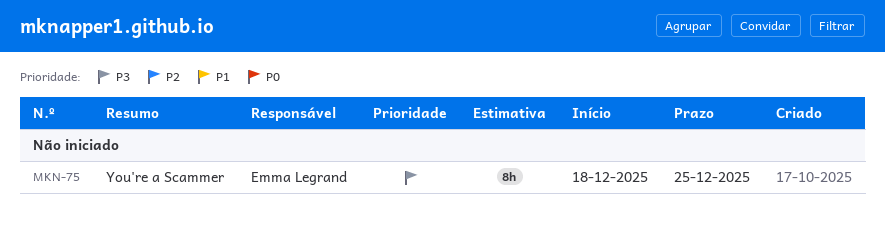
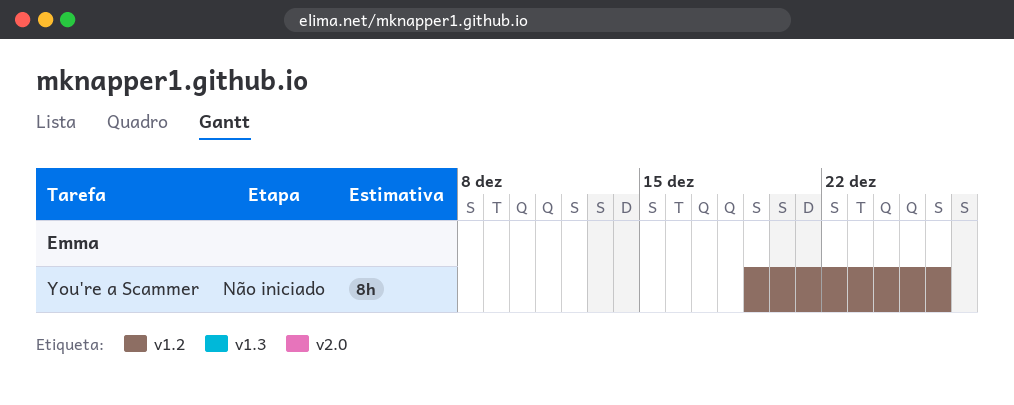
You're a Scammer, start: Dec 18 -> Dec 19
You're a Scammer, due: Dec 25 -> Dec 26

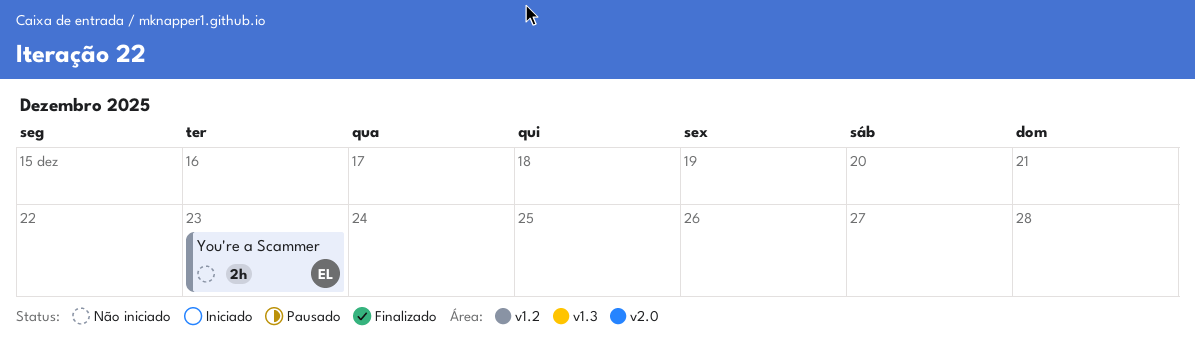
You're a Scammer, estimate: 8h -> 2h
You're a Scammer, due: Dec 26 -> Dec 23

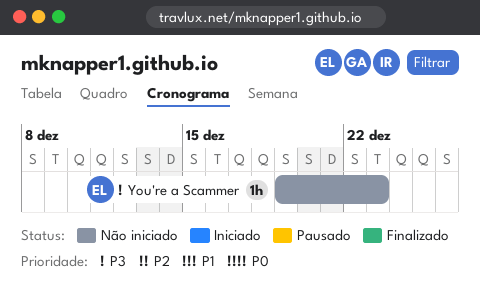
You're a Scammer, estimate: 2h -> 1h

